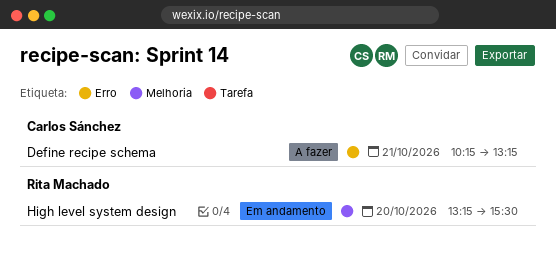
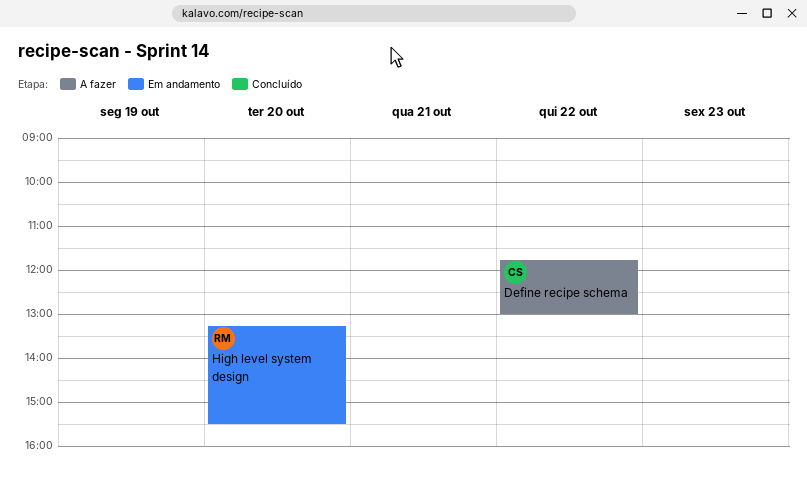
Define recipe schema, day: Oct 21 -> Oct 22
Define recipe schema, begins: 10:15 -> 11:45
Define recipe schema, ends: 13:15 -> 13:00

